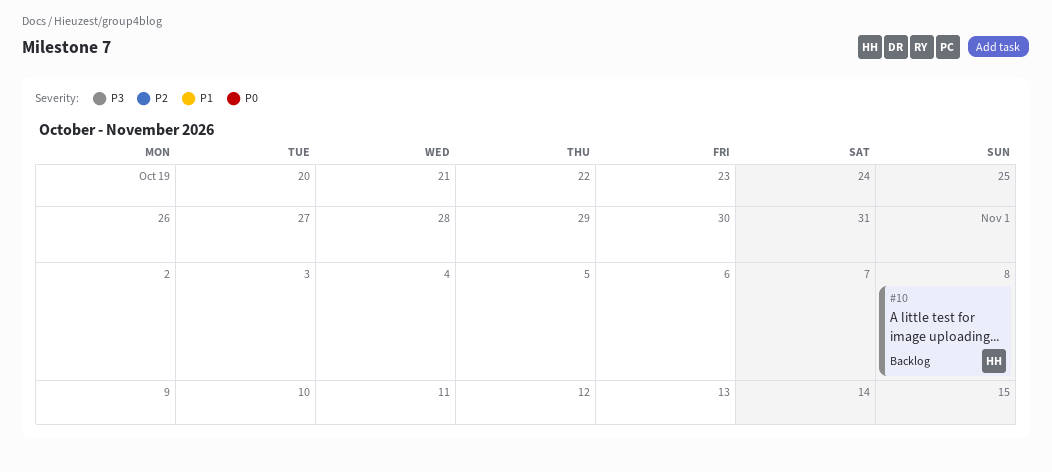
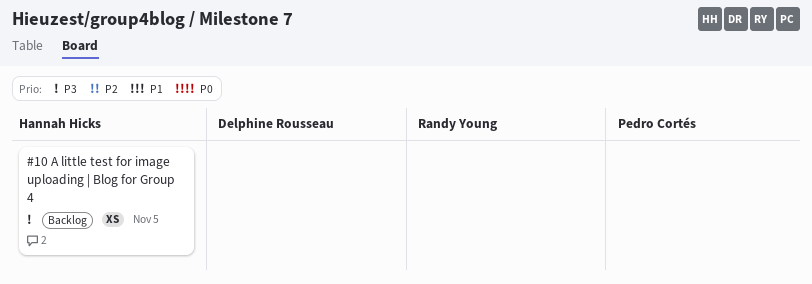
#10, due: Nov 8 -> Nov 5

